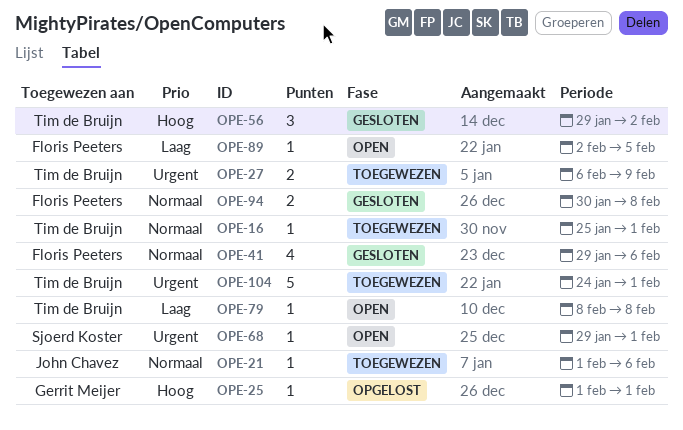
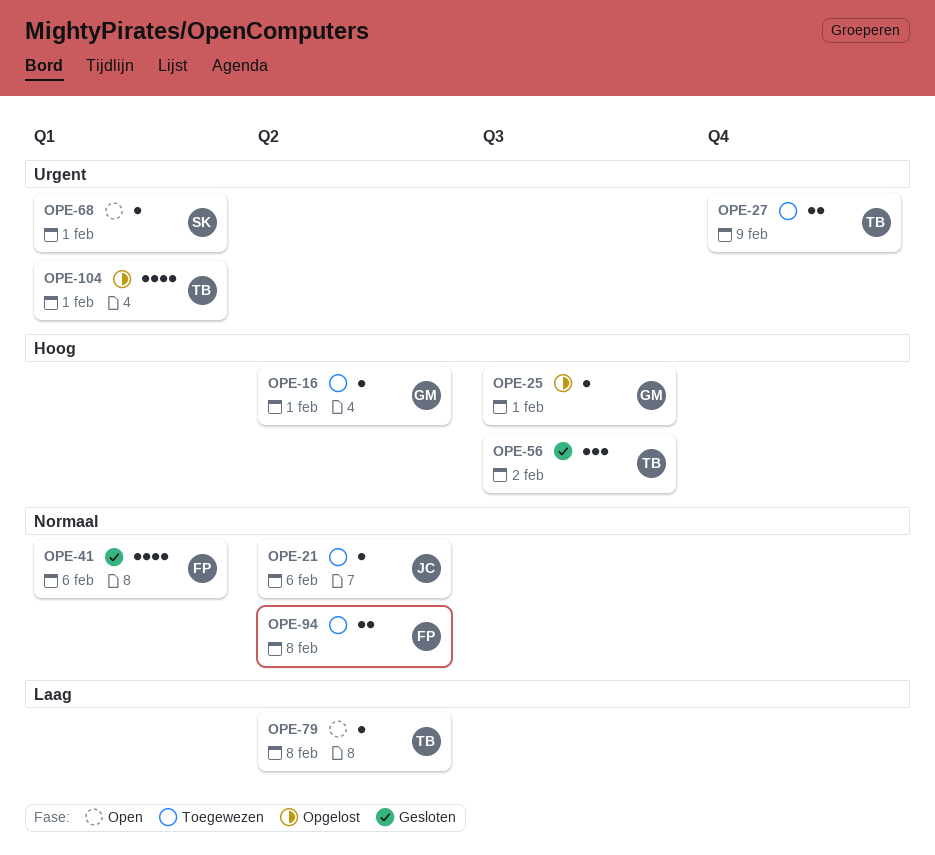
OPE-16, owner: Tim de Bruijn -> Gerrit Meijer
OPE-16, priority: Normaal -> Hoog
OPE-89: present -> none
OPE-94, status: Gesloten -> Toegewezen
OPE-104, status: Toegewezen -> Opgelost
OPE-104, estimate: 5 -> 4

